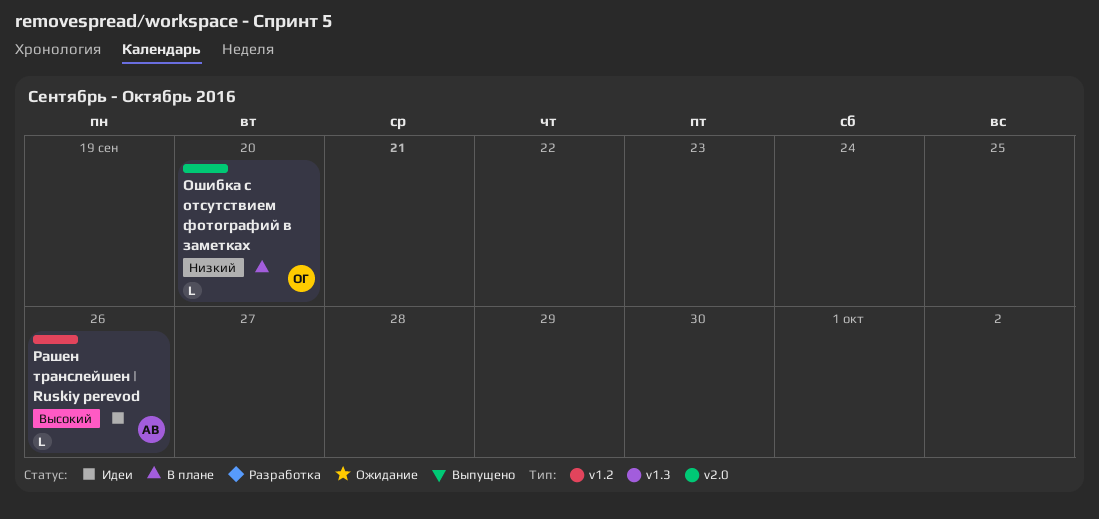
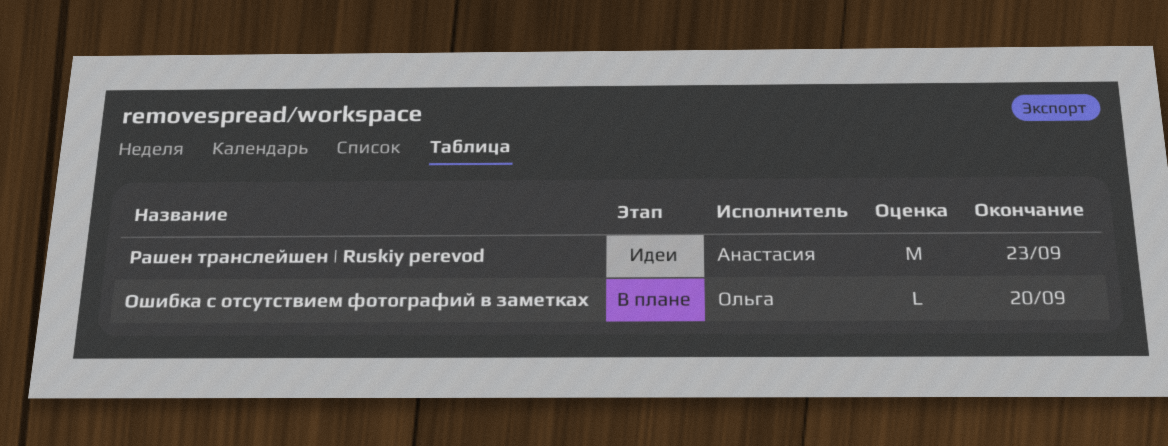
Рашен транслейшен | Ruskiy perevod, estimate: L -> M
Рашен транслейшен | Ruskiy perevod, due: Sep 26 -> Sep 23

